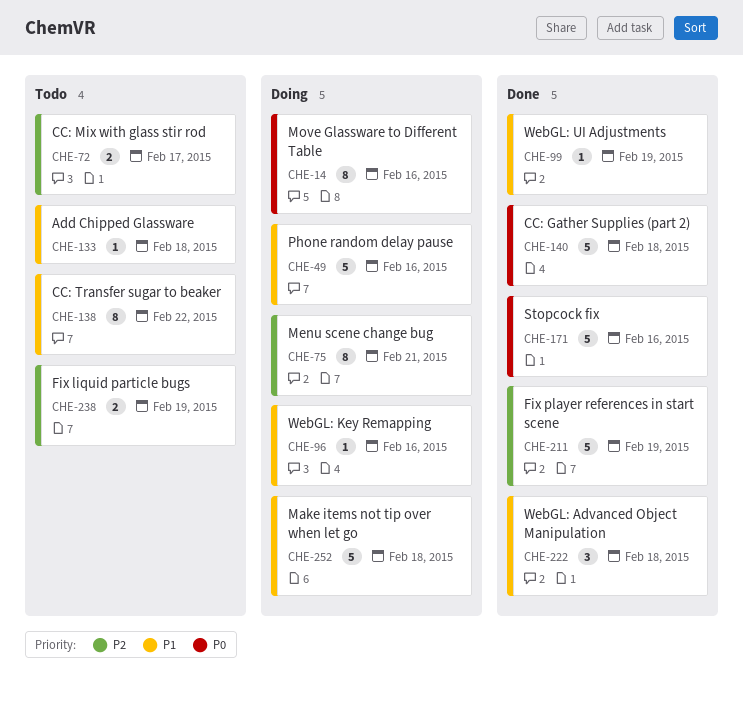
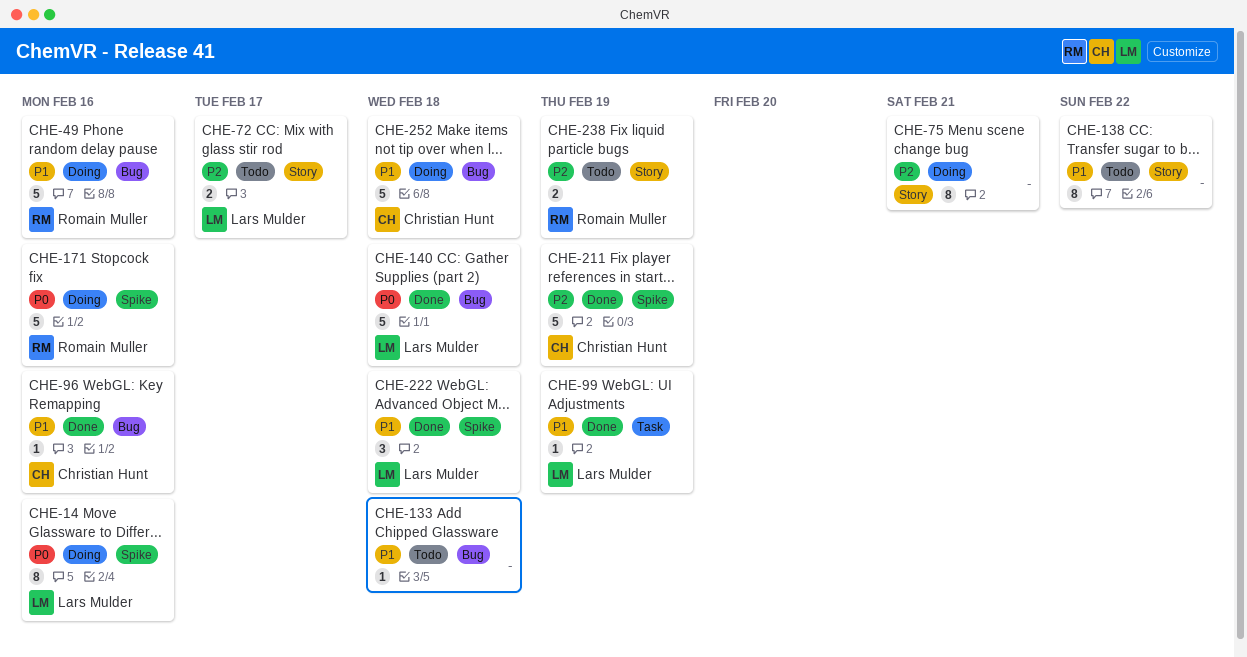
CHE-96, status: Doing -> Done
CHE-171, status: Done -> Doing

